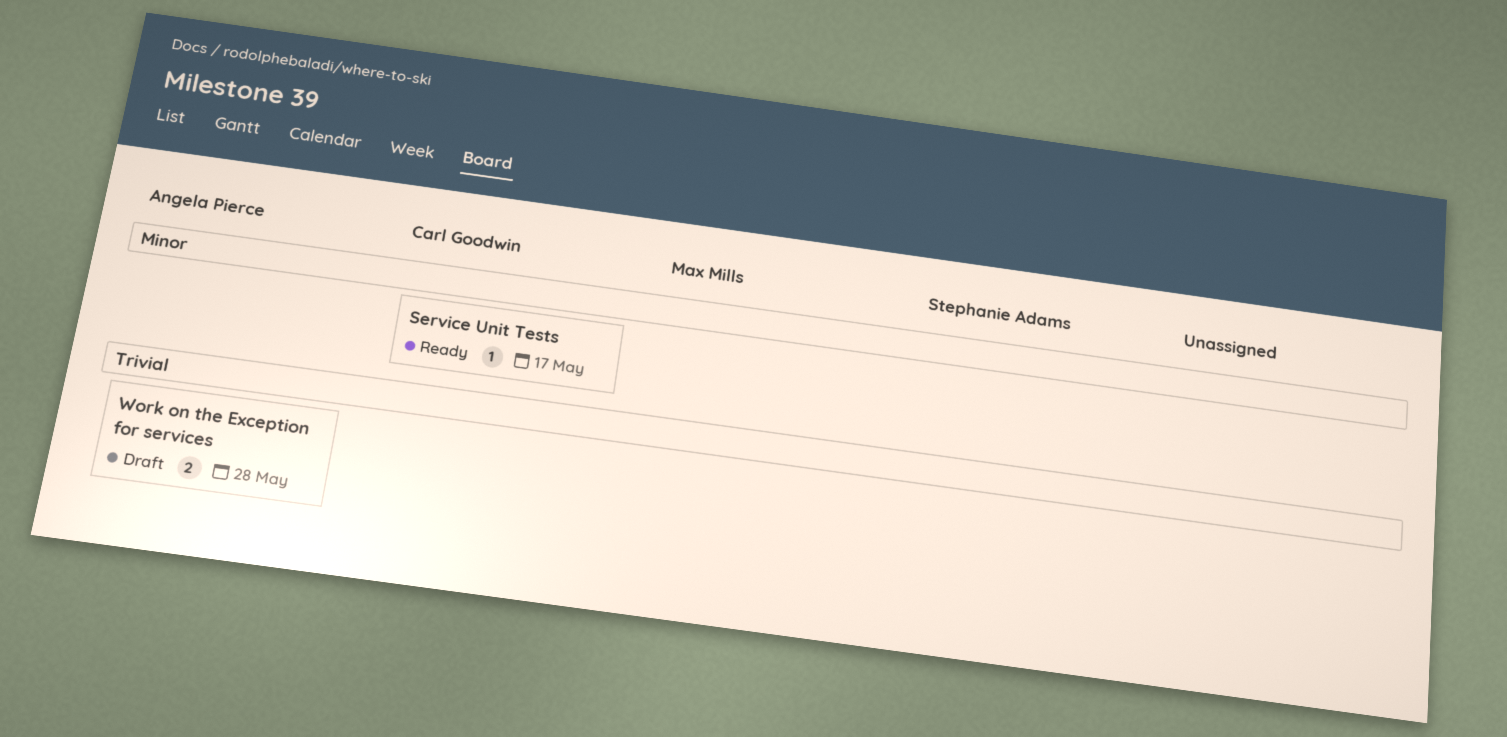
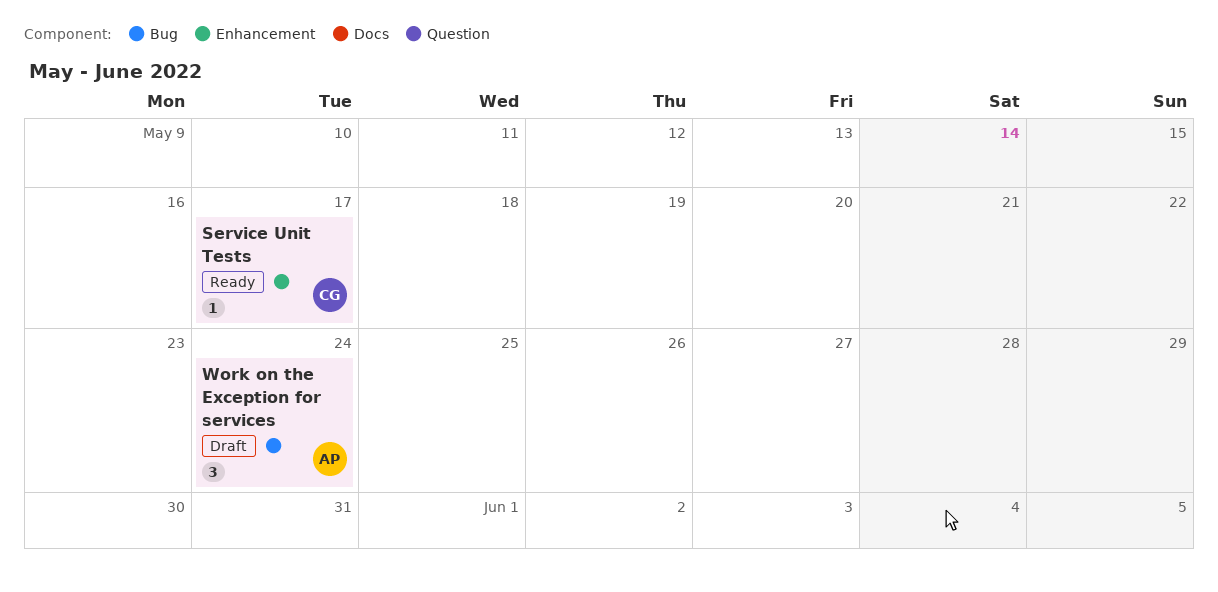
Work on the Exception for services, estimate: 2 -> 3
Work on the Exception for services, due: May 28 -> May 24

